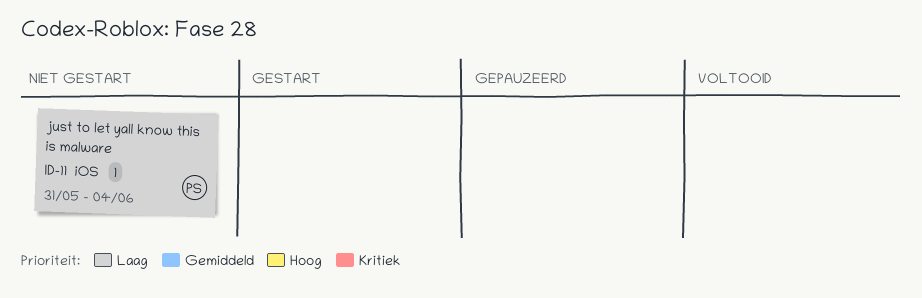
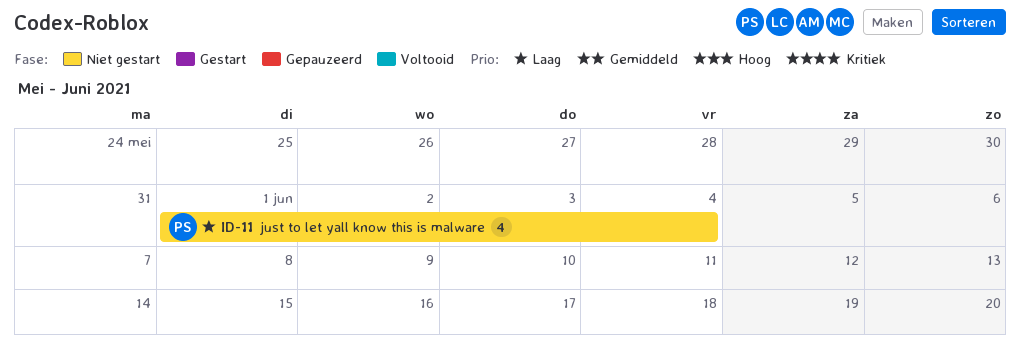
ID-11, estimate: 1 -> 4
ID-11, start: May 31 -> Jun 1

